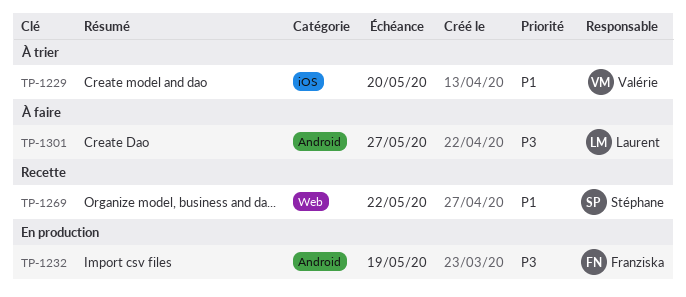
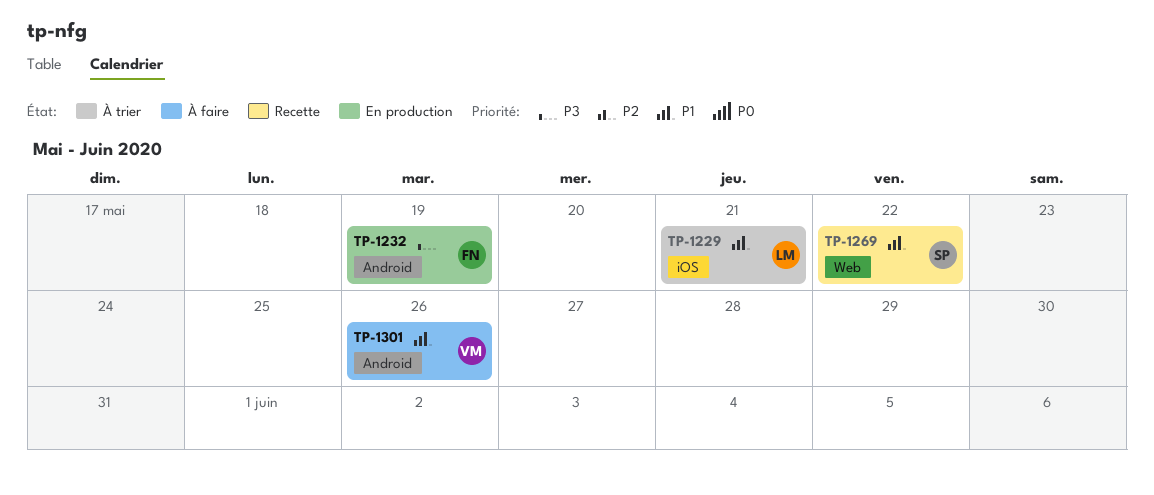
TP-1229, owner: Valérie -> Laurent
TP-1229, due: May 20 -> May 21
TP-1301, owner: Laurent -> Valérie
TP-1301, priority: P3 -> P1
TP-1301, due: May 27 -> May 26

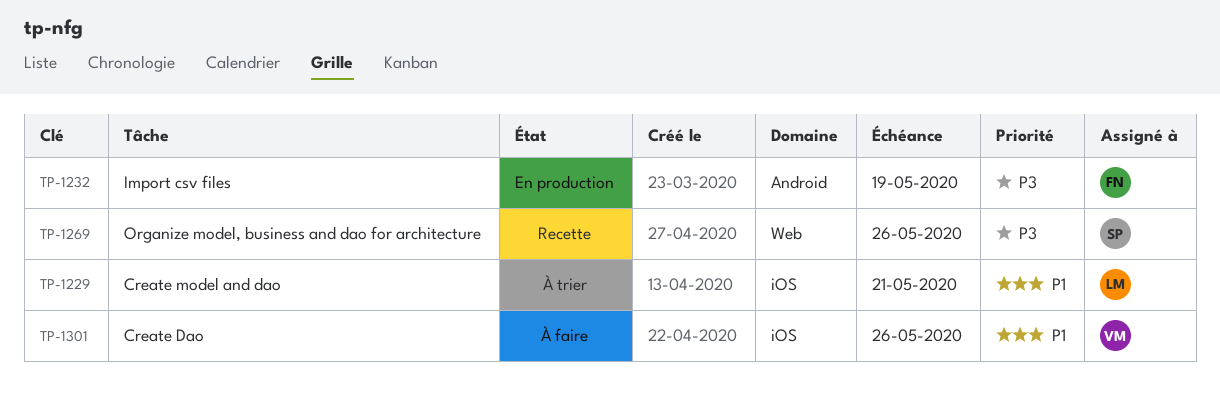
TP-1269, priority: P1 -> P3
TP-1269, due: May 22 -> May 26
TP-1301, label: Android -> iOS

